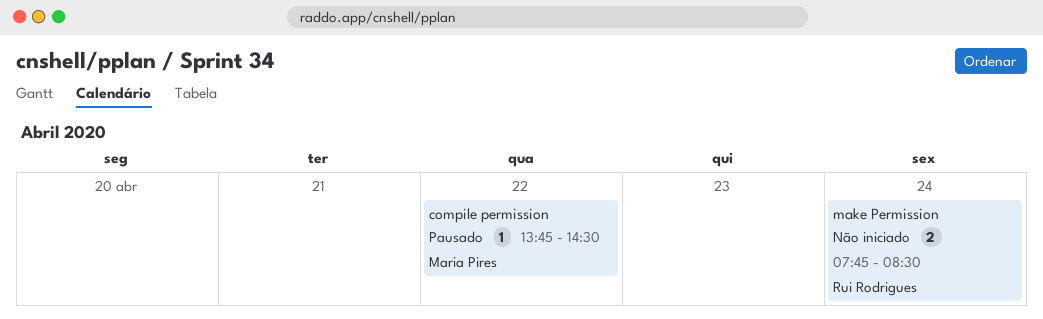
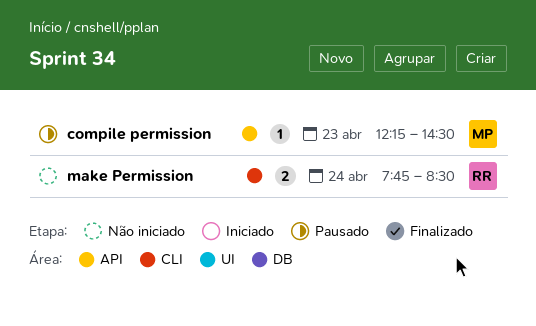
compile permission, day: Apr 22 -> Apr 23
compile permission, begins: 13:45 -> 12:15

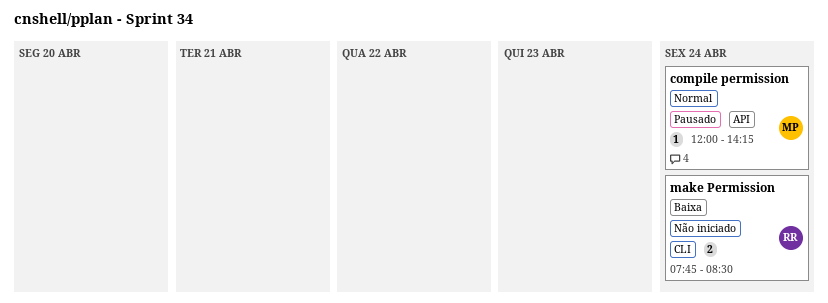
compile permission, day: Apr 23 -> Apr 24
compile permission, begins: 12:15 -> 12:00
compile permission, ends: 14:30 -> 14:15

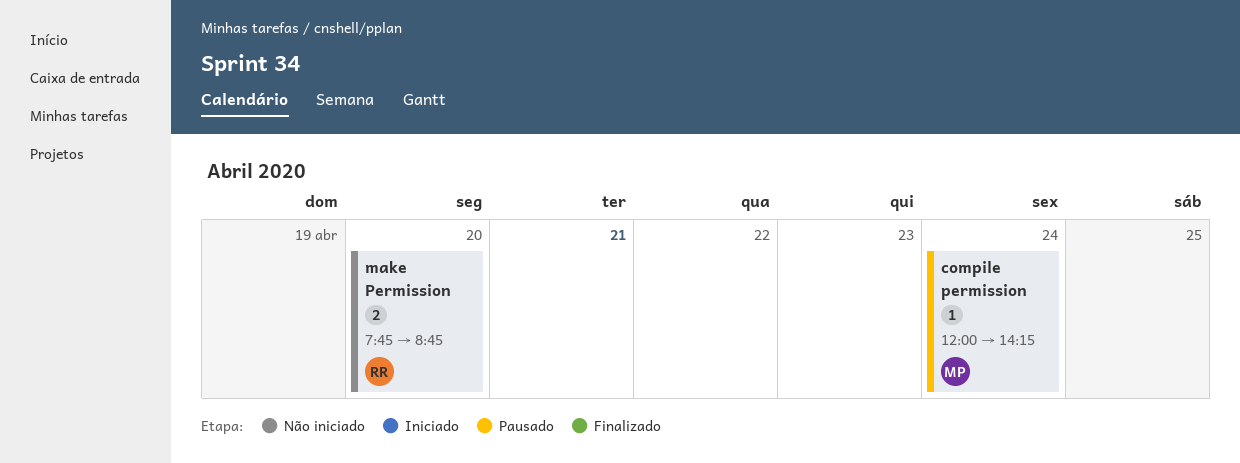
make Permission, day: Apr 24 -> Apr 20
make Permission, ends: 08:30 -> 08:45

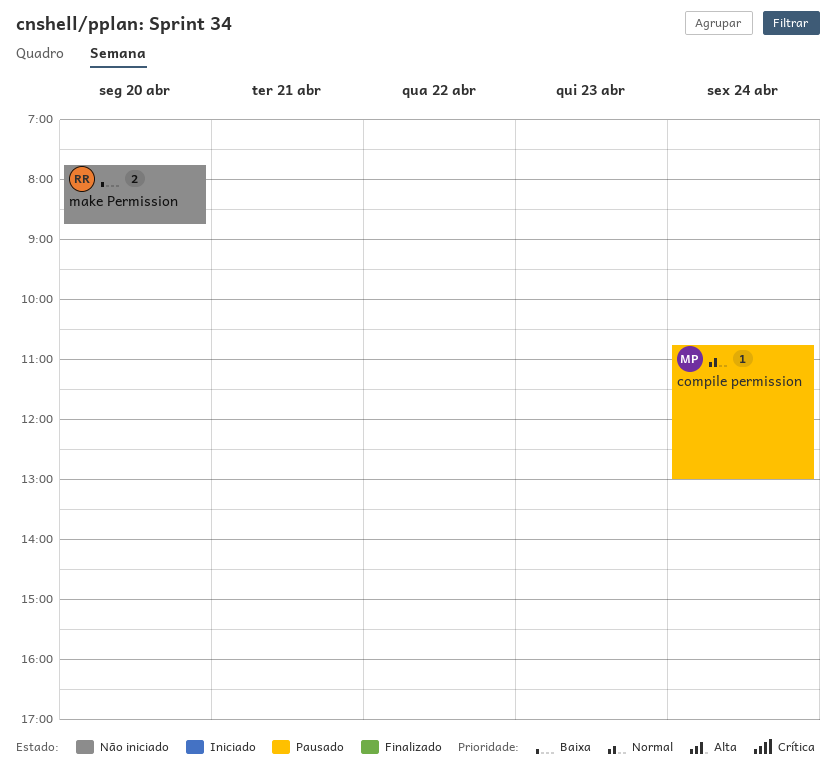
compile permission, begins: 12:00 -> 10:45
compile permission, ends: 14:15 -> 13:00

